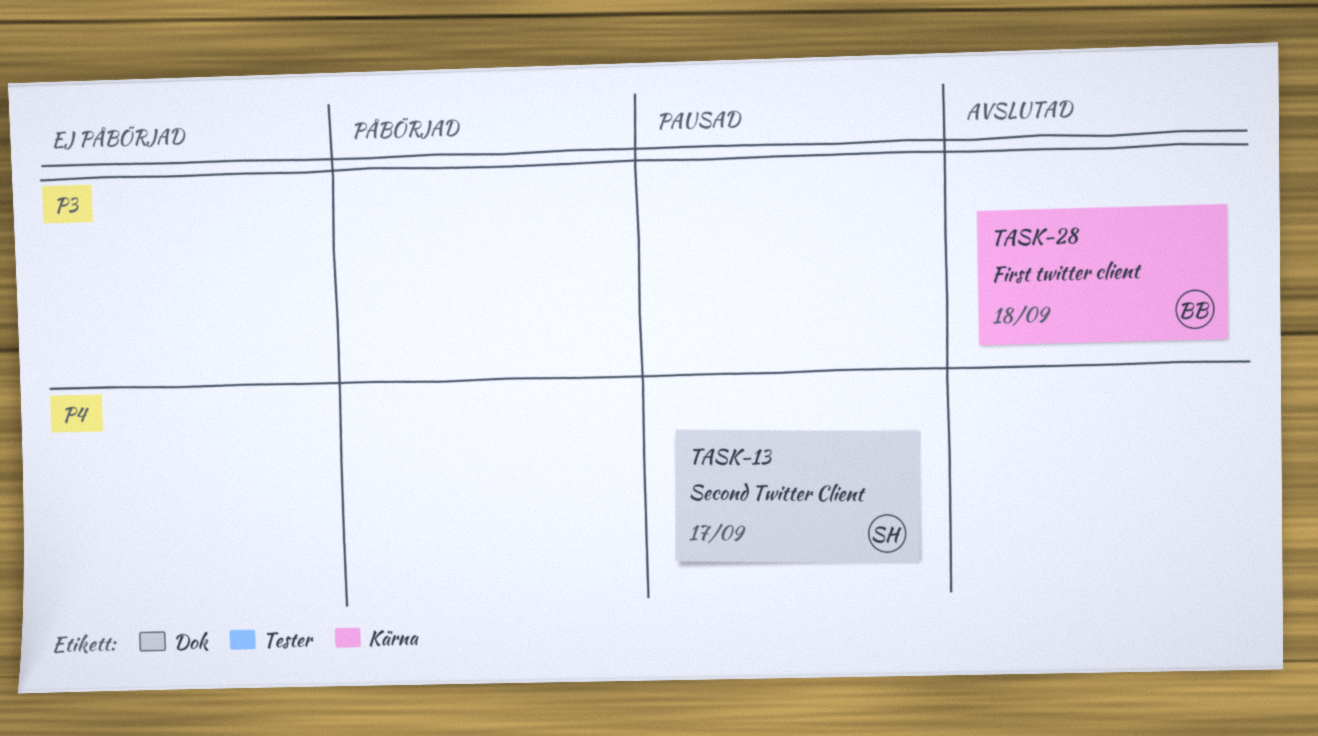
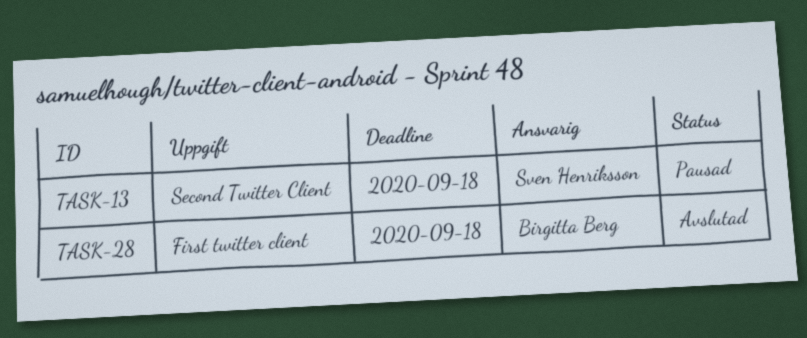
TASK-13, due: Sep 17 -> Sep 18

